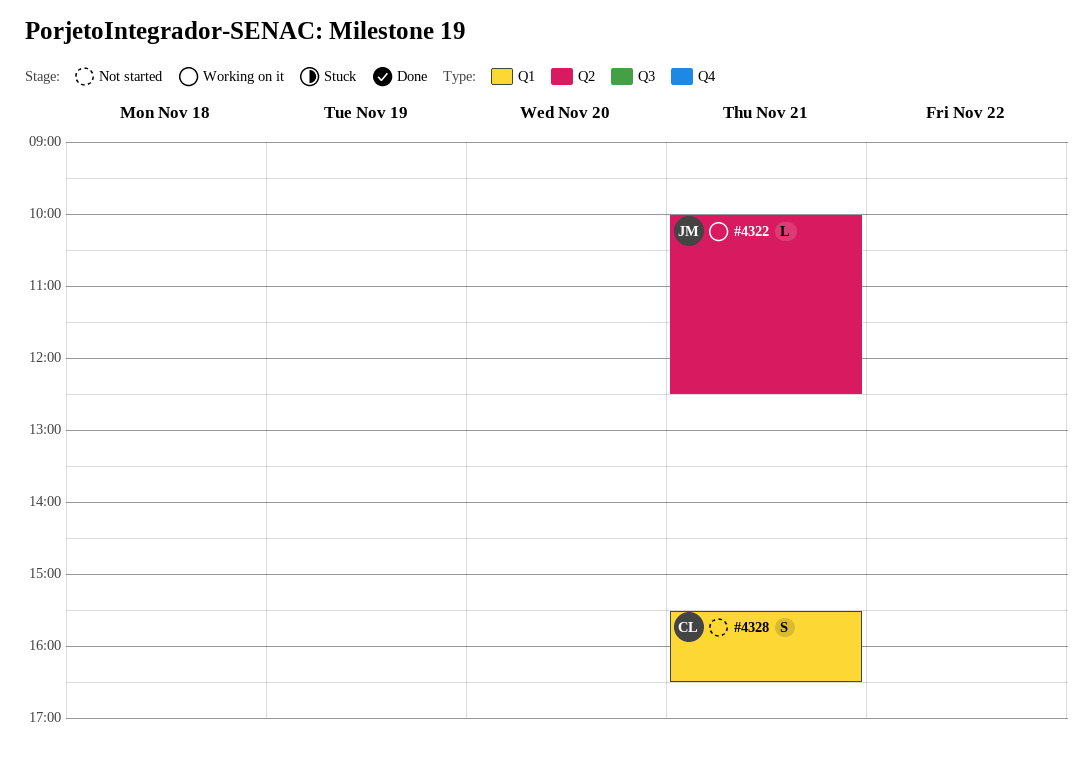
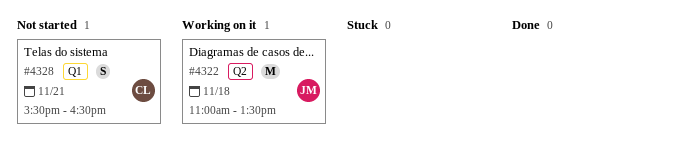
#4322, estimate: L -> M
#4322, day: Nov 21 -> Nov 18
#4322, begins: 10:00 -> 11:00
#4322, ends: 12:30 -> 13:30

